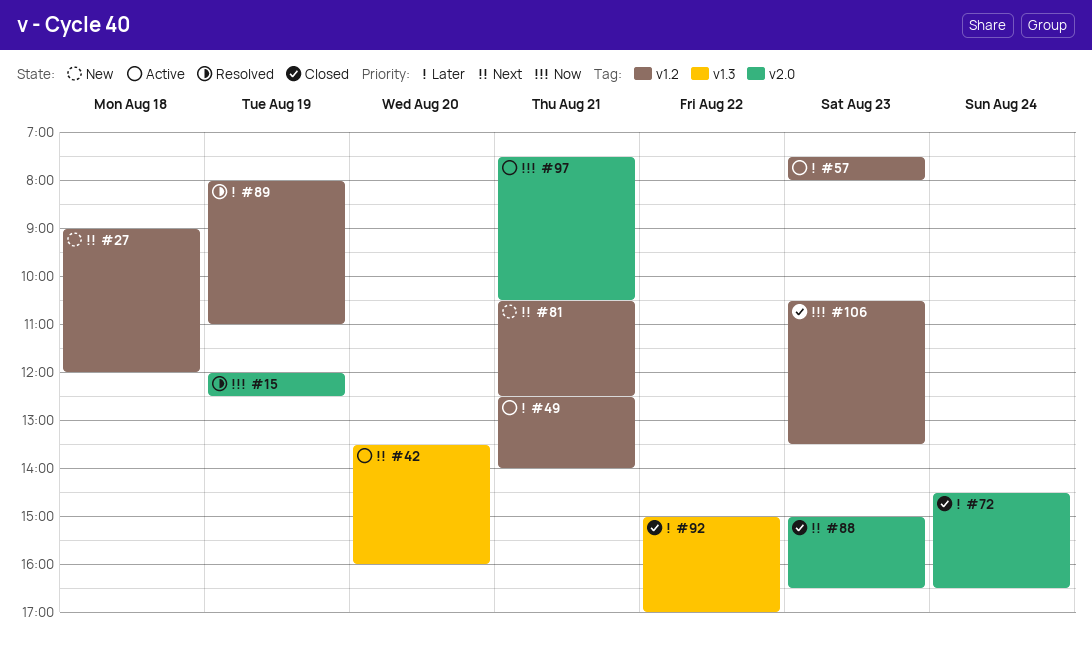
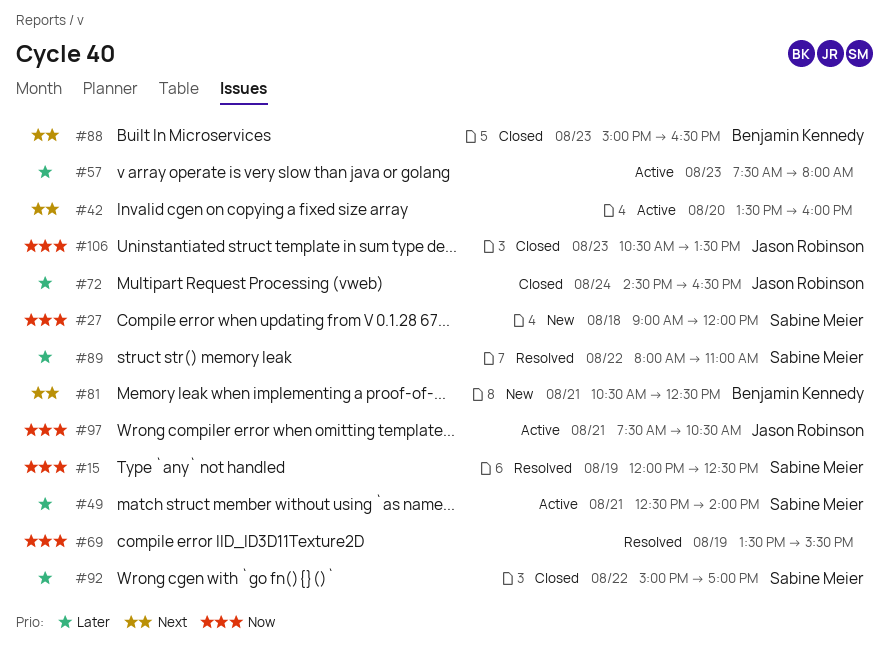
#27, priority: Next -> Now
#69: none -> present
#89, day: Aug 19 -> Aug 22

